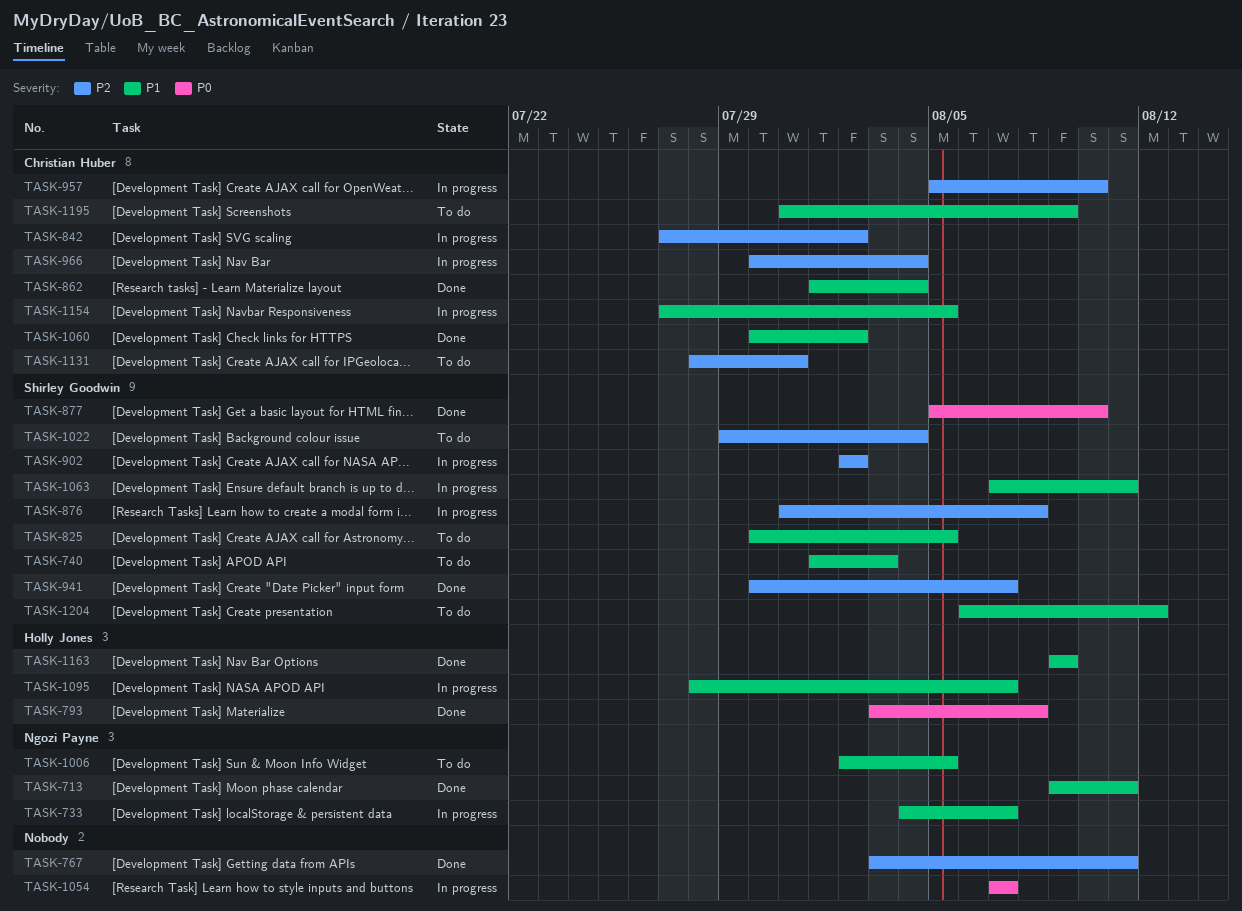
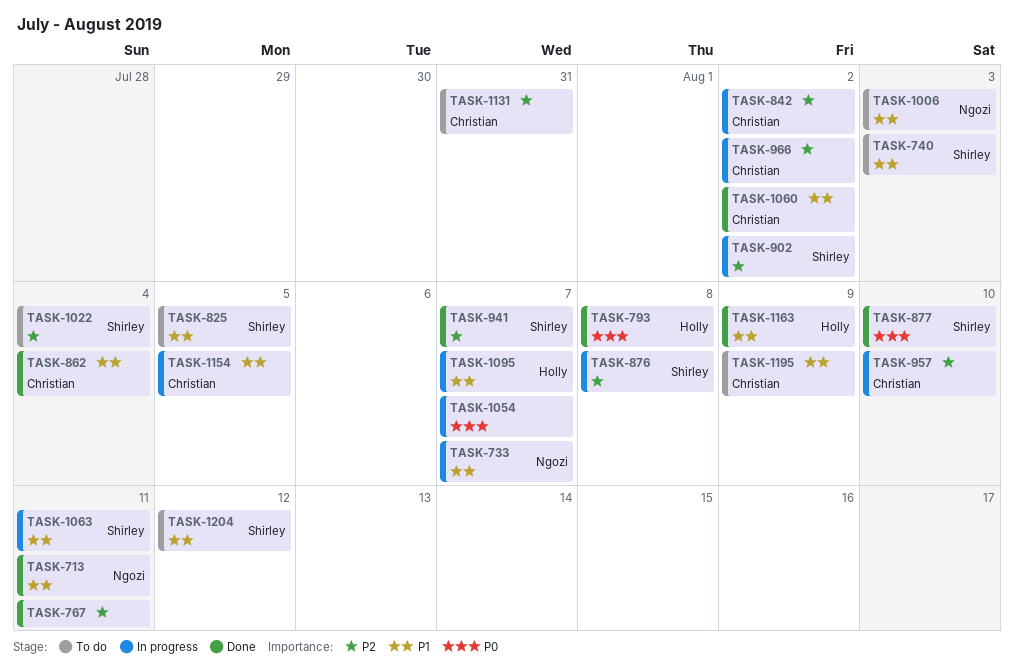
TASK-966, due: Aug 4 -> Aug 2
TASK-1006, due: Aug 5 -> Aug 3

